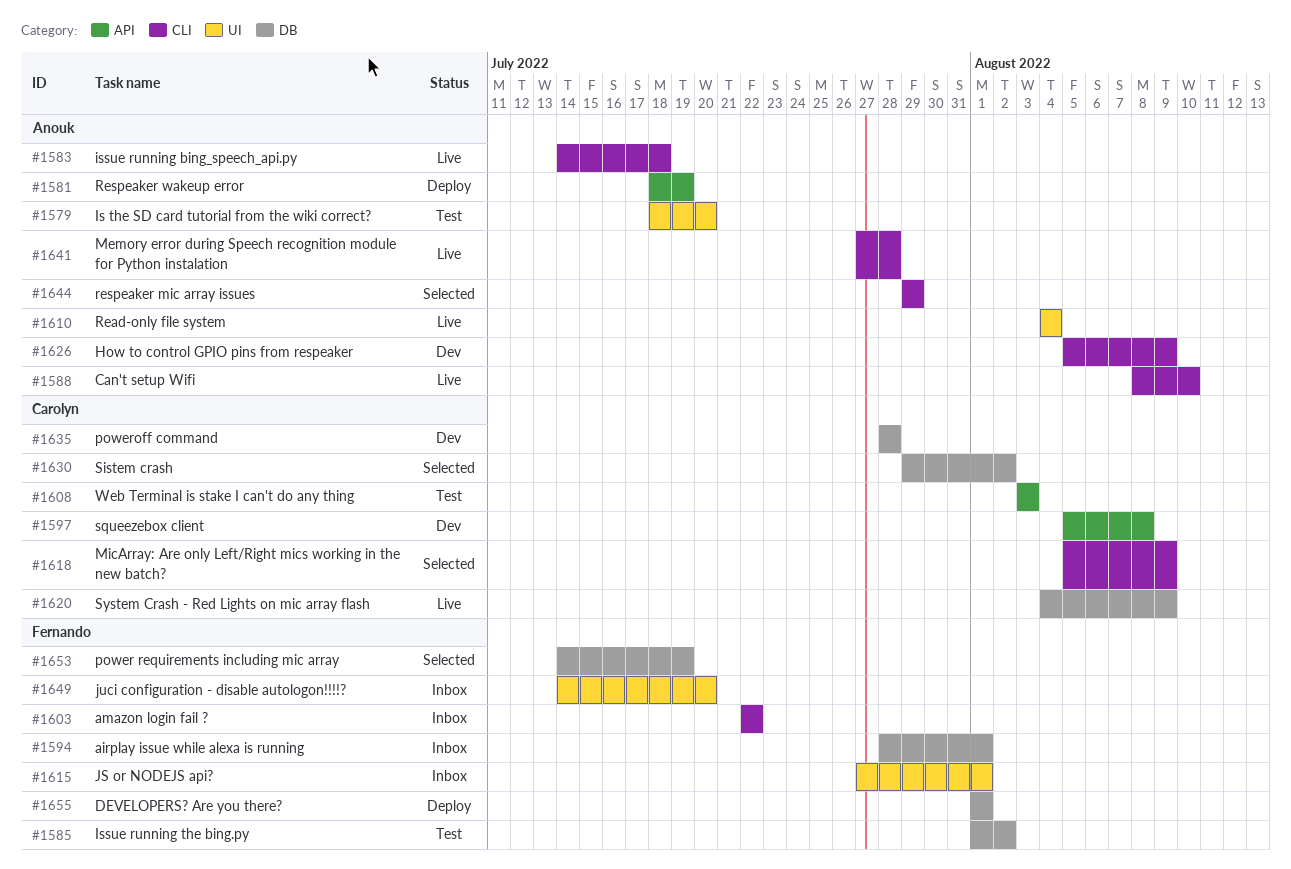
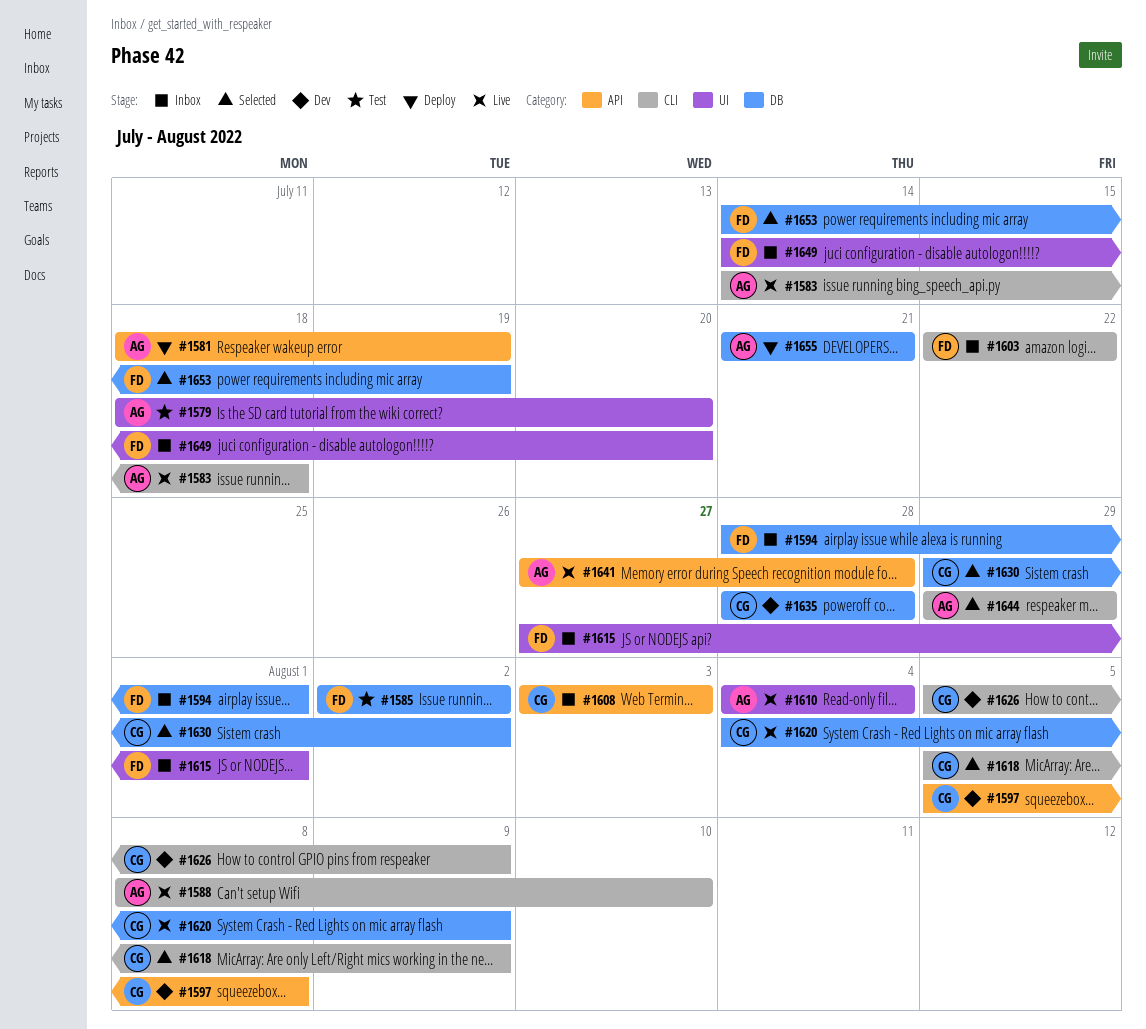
#1585, start: Aug 1 -> Aug 2
#1608, status: Test -> Inbox
#1626, owner: Anouk -> Carolyn
#1641, label: CLI -> API
#1655, owner: Fernando -> Anouk
#1655, start: Aug 1 -> Jul 21
#1655, due: Aug 1 -> Jul 21

